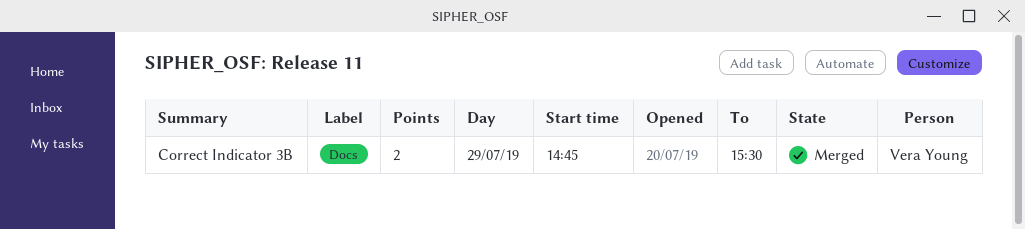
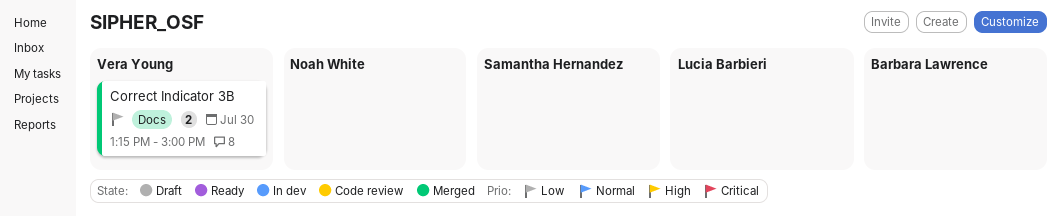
Correct Indicator 3B, day: Jul 29 -> Jul 30
Correct Indicator 3B, begins: 14:45 -> 13:15
Correct Indicator 3B, ends: 15:30 -> 15:00

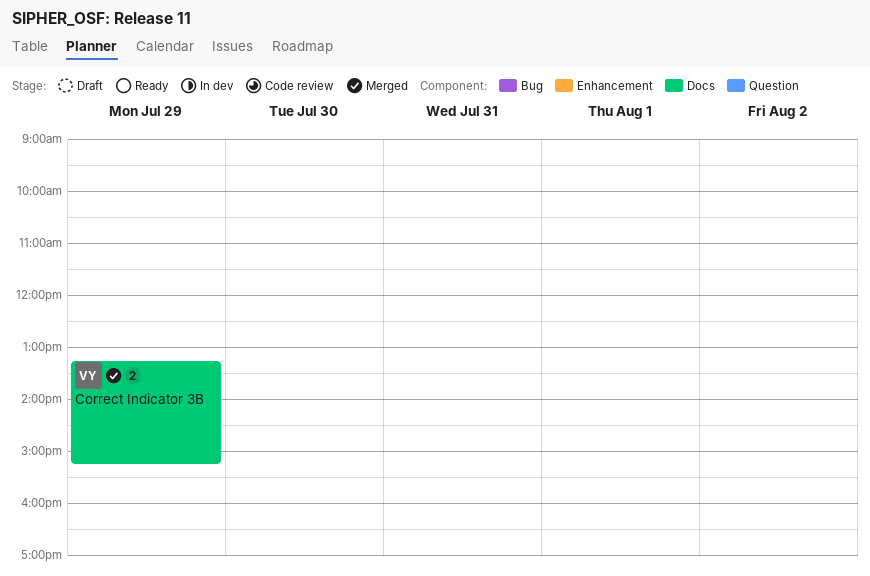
Correct Indicator 3B, day: Jul 30 -> Jul 29
Correct Indicator 3B, ends: 15:00 -> 15:15

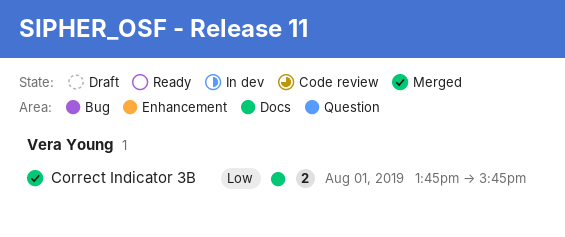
Correct Indicator 3B, day: Jul 29 -> Aug 1
Correct Indicator 3B, begins: 13:15 -> 13:45
Correct Indicator 3B, ends: 15:15 -> 15:45

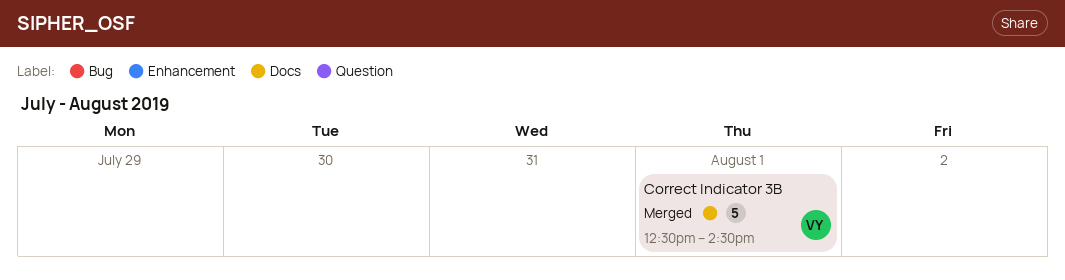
Correct Indicator 3B, estimate: 2 -> 5
Correct Indicator 3B, begins: 13:45 -> 12:30
Correct Indicator 3B, ends: 15:45 -> 14:30

